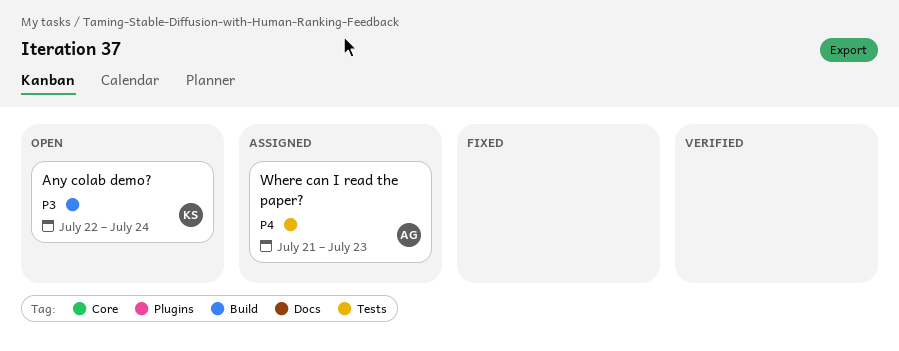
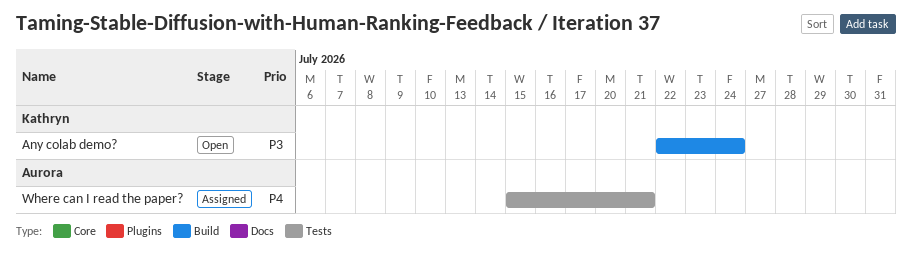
Where can I read the paper?, start: Jul 21 -> Jul 15
Where can I read the paper?, due: Jul 23 -> Jul 21

